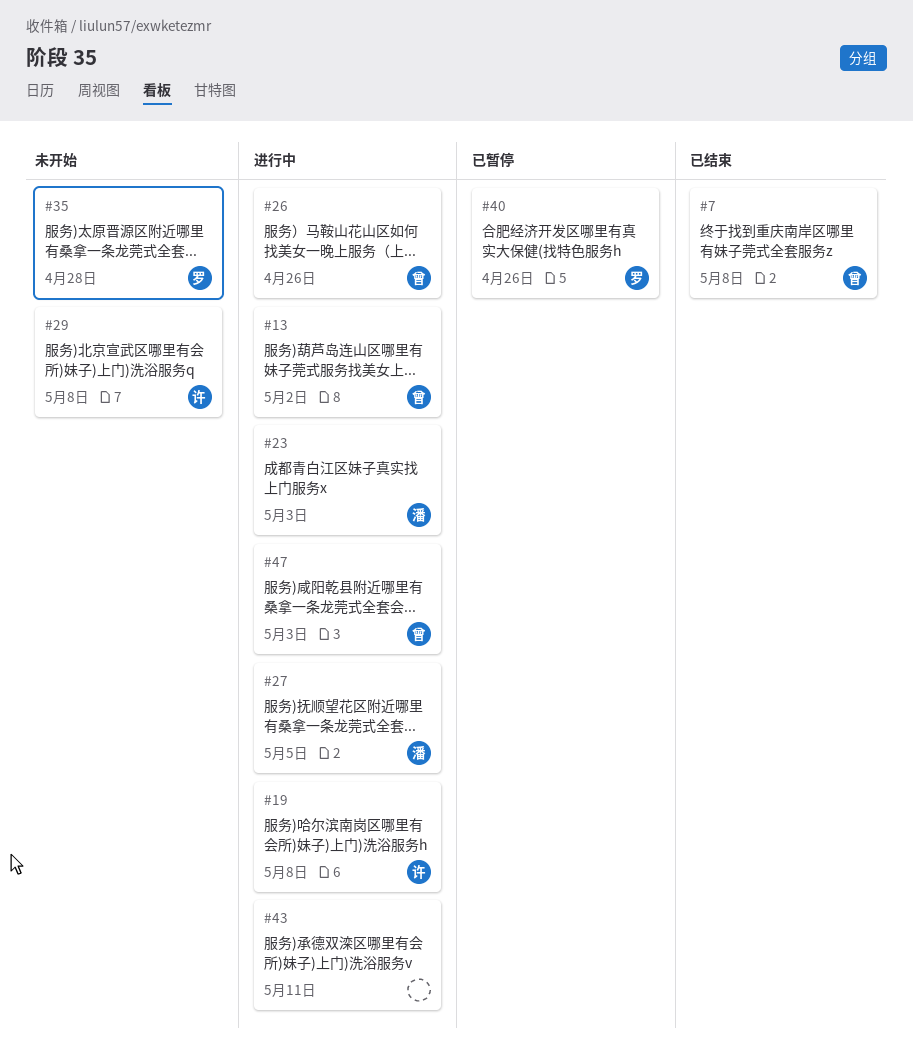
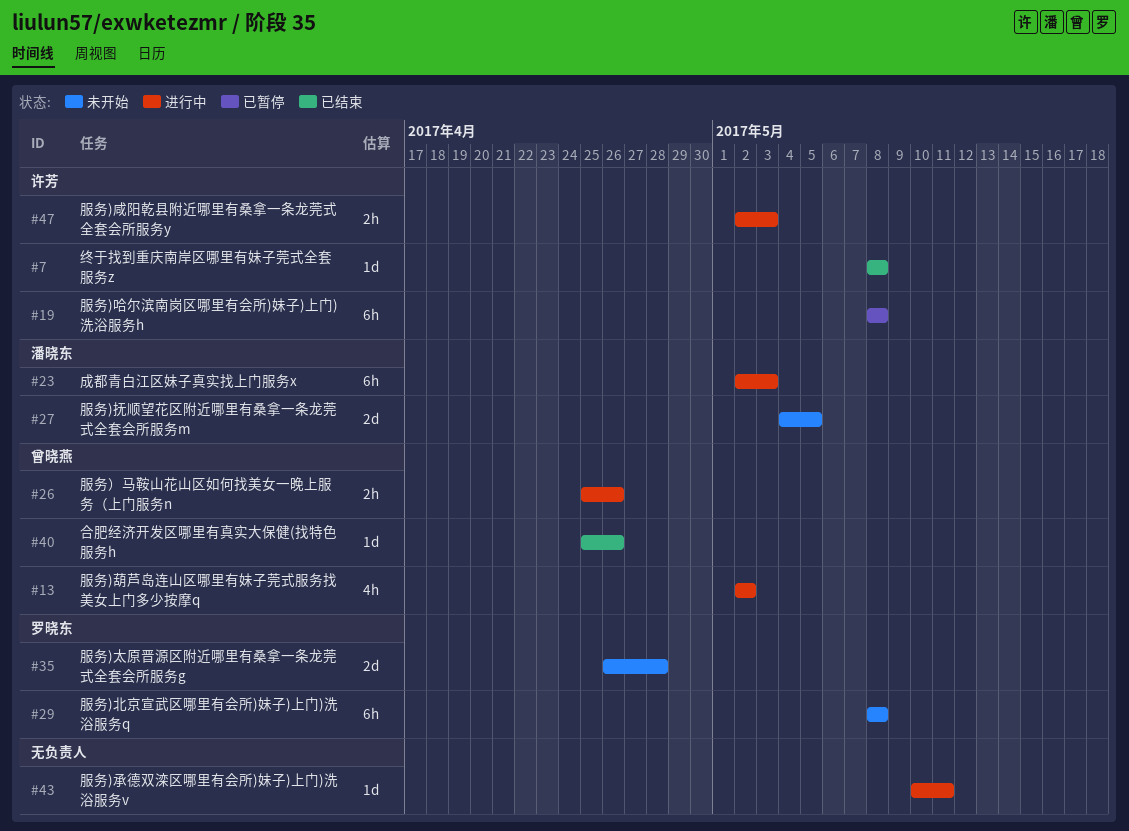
#7, owner: 曾晓燕 -> 许芳
#19, status: 进行中 -> 已暂停
#27, status: 进行中 -> 未开始
#29, owner: 许芳 -> 罗晓东
#40, status: 已暂停 -> 已结束
#40, owner: 罗晓东 -> 曾晓燕
#47, owner: 曾晓燕 -> 许芳

